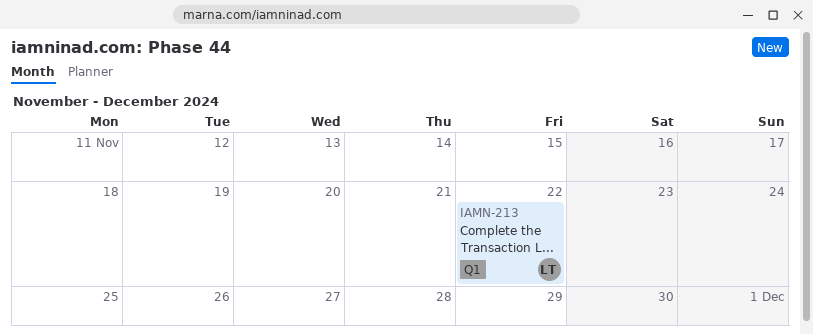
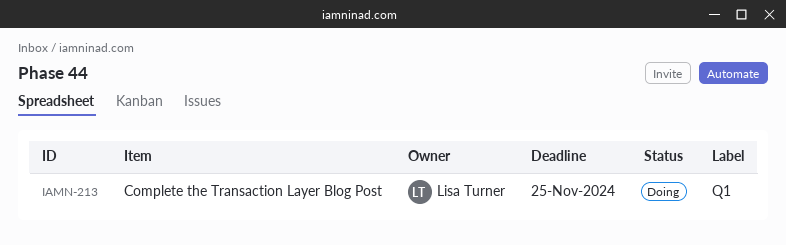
IAMN-213, due: Nov 22 -> Nov 25

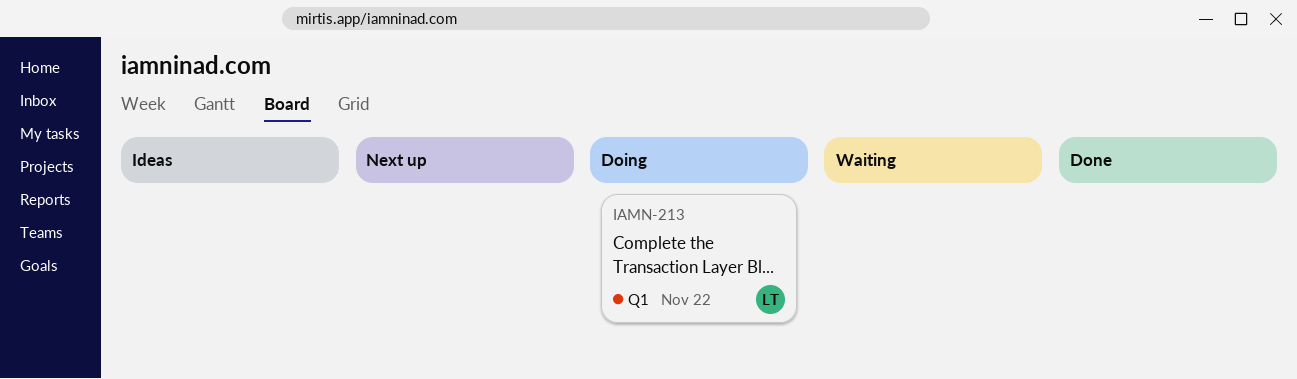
IAMN-213, due: Nov 25 -> Nov 22

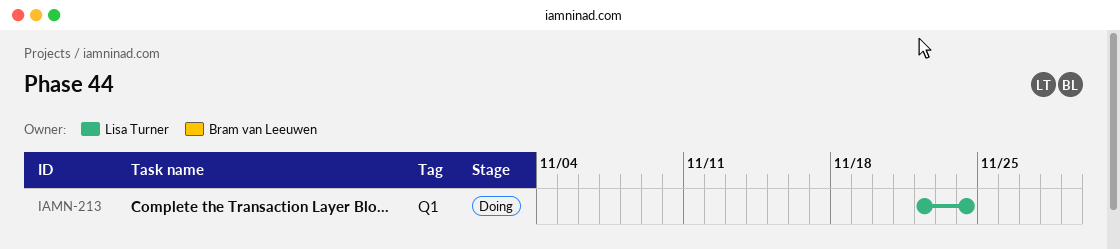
IAMN-213, due: Nov 22 -> Nov 24

